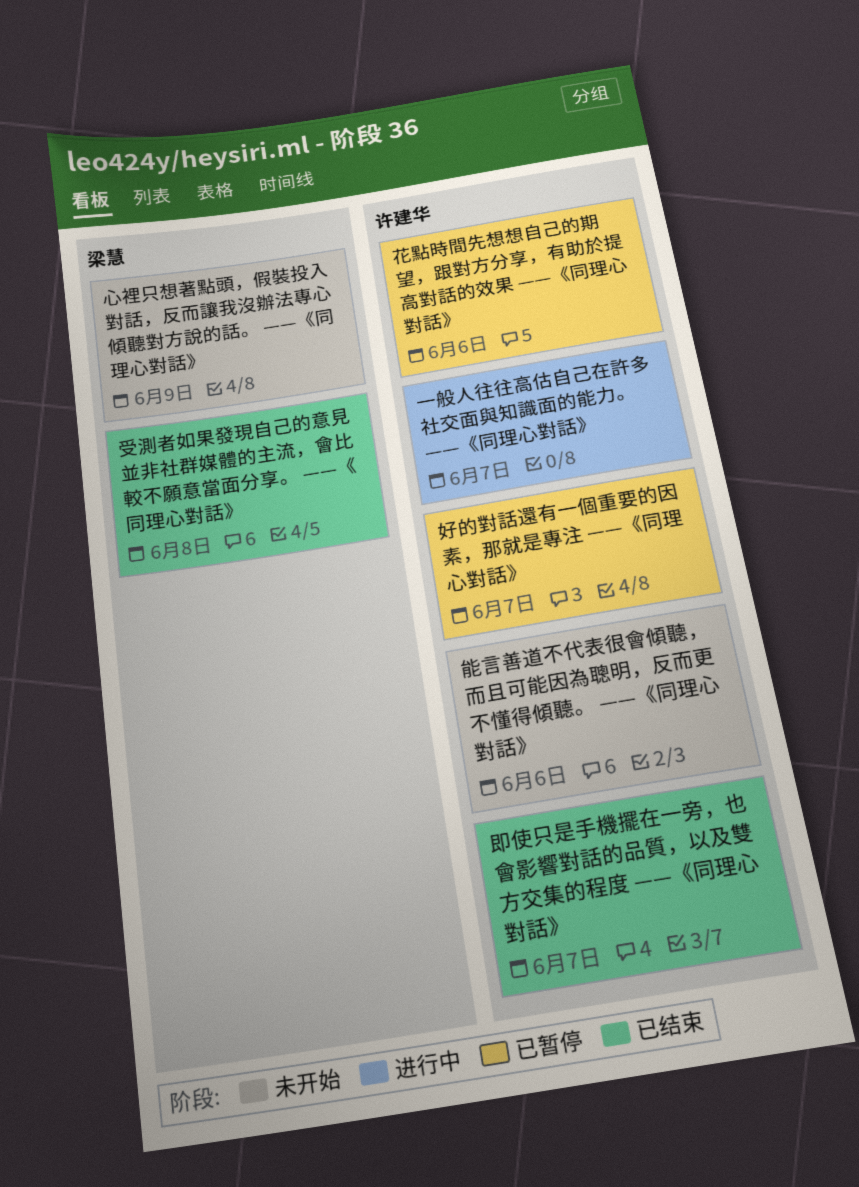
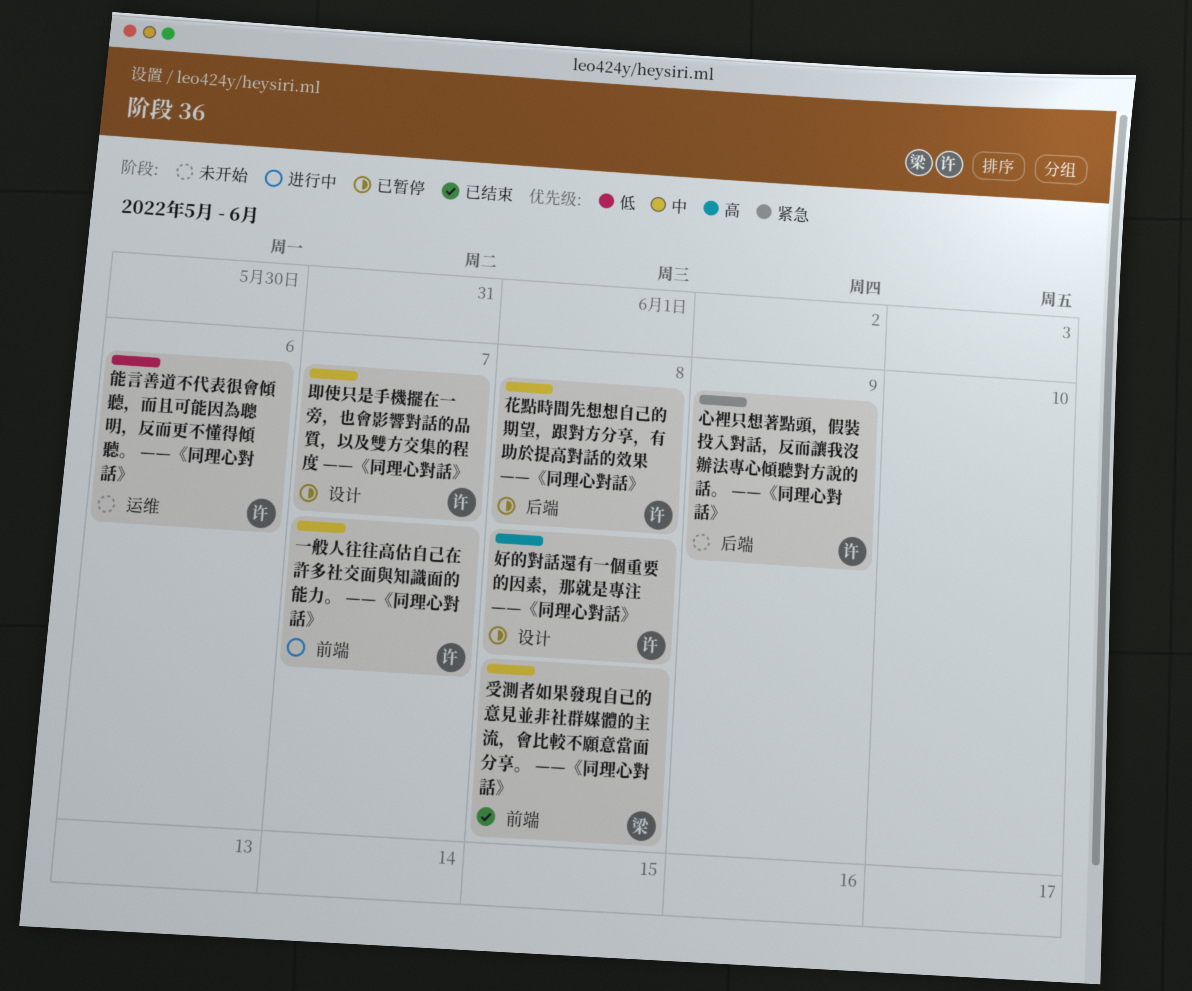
即使只是手機擺在一旁，也會影響對話的品質，以及雙方交集的程度 ——《同理心對話》, status: 已结束 -> 已暂停
好的對話還有一個重要的因素，那就是專注 ——《同理心對話》, due: Jun 7 -> Jun 8
心裡只想著點頭，假裝投入對話，反而讓我沒辦法專心傾聽對方說的話。 ——《同理心對話》, owner: 梁慧 -> 许建华
花點時間先想想自己的期望，跟對方分享，有助於提高對話的效果 ——《同理心對話》, due: Jun 6 -> Jun 8

